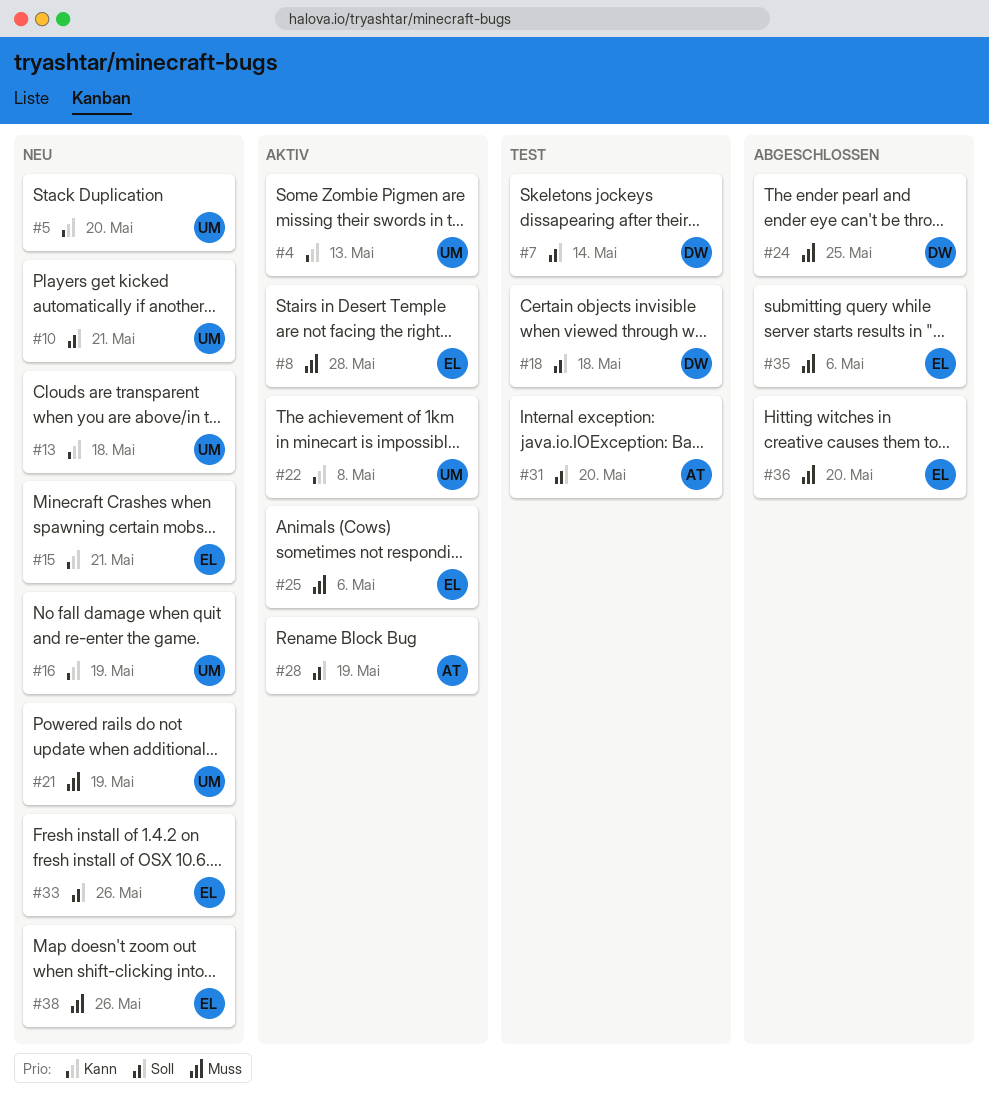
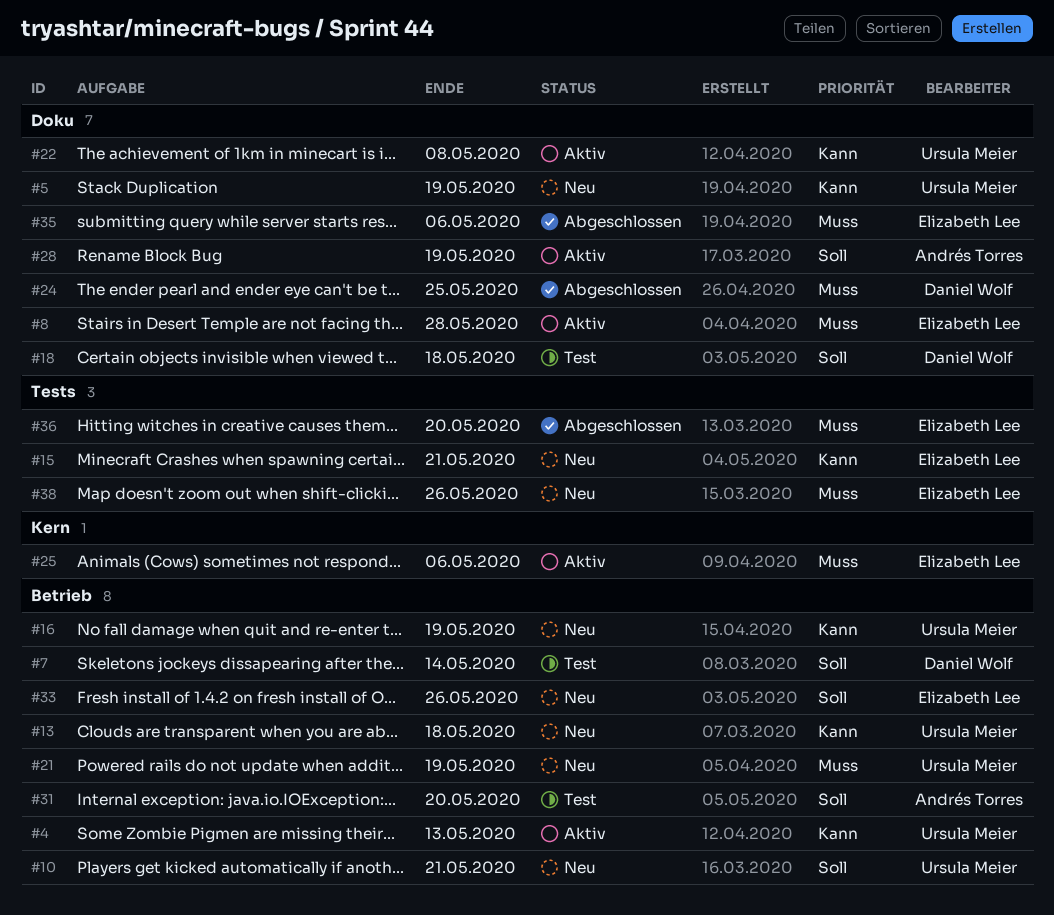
#5, due: May 20 -> May 19

